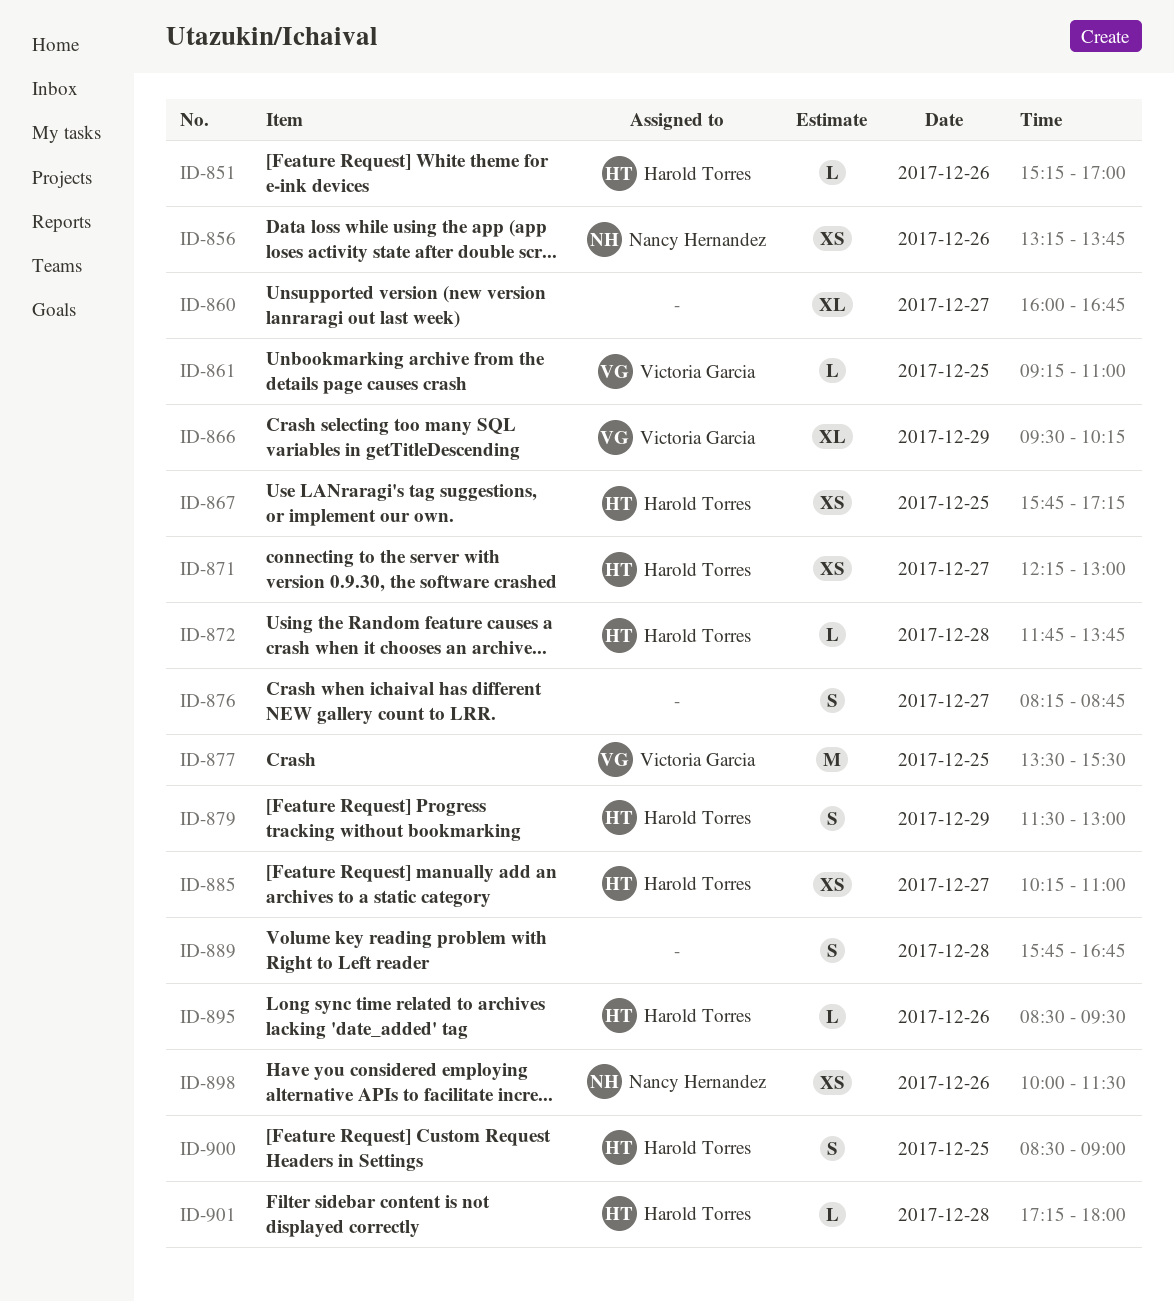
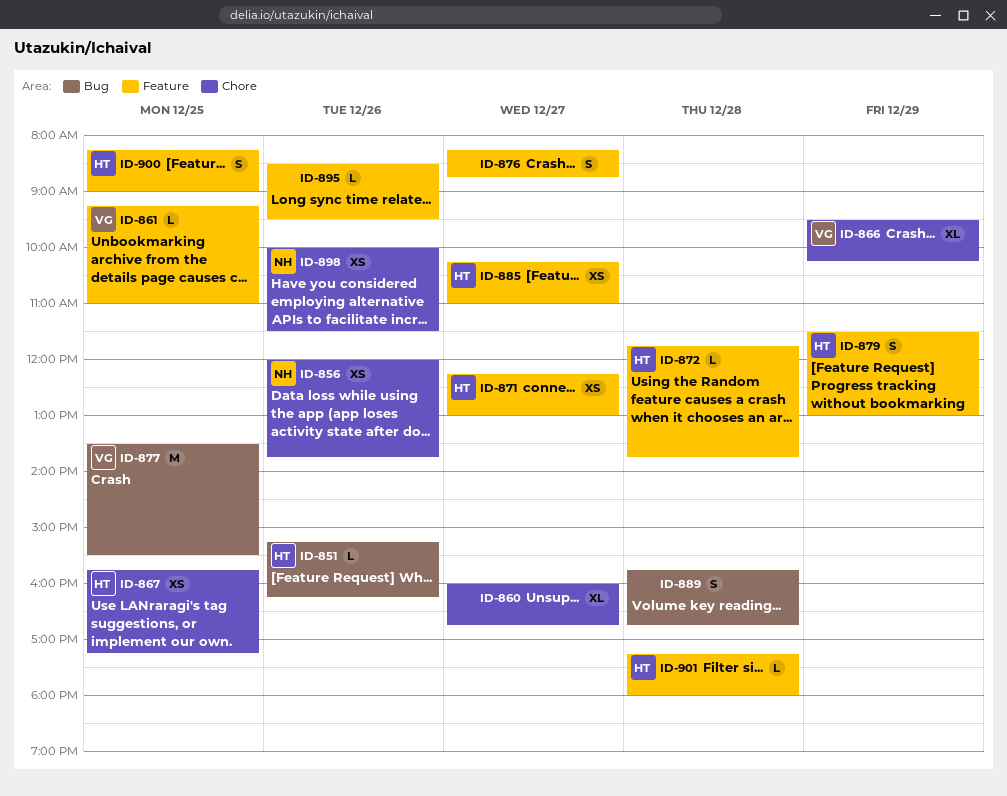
ID-851, ends: 17:00 -> 16:15
ID-856, begins: 13:15 -> 12:00
ID-895, owner: Harold Torres -> none
ID-900, begins: 08:30 -> 08:15

